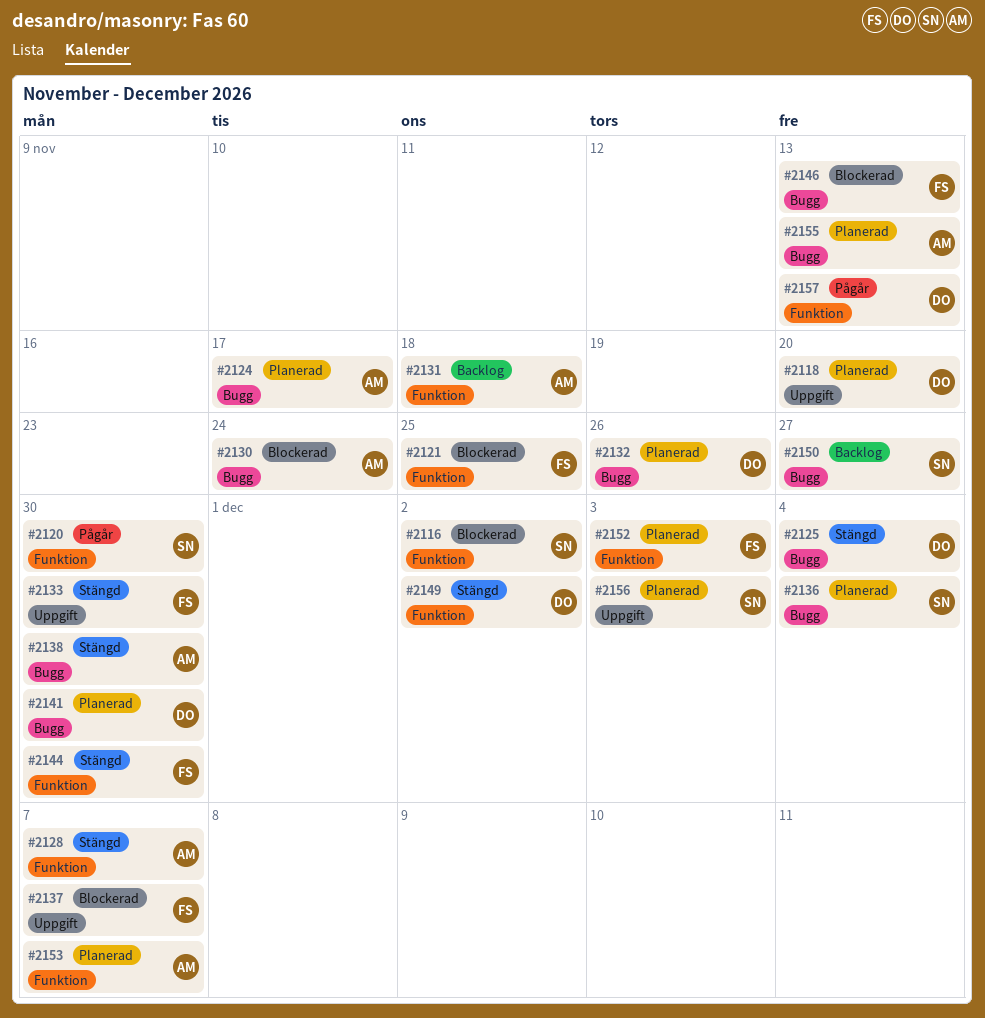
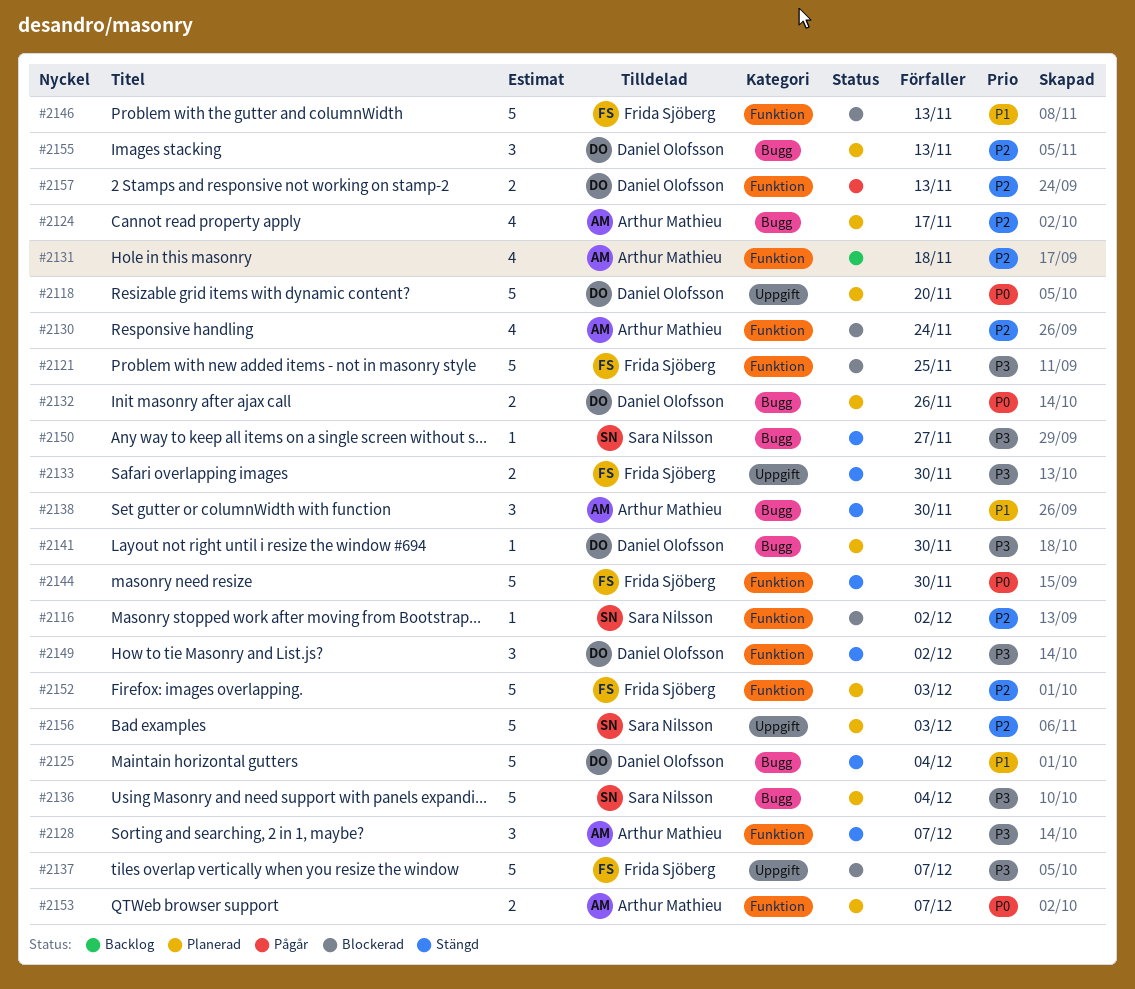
#2120: present -> none
#2130, label: Bugg -> Funktion
#2146, label: Bugg -> Funktion
#2150, status: Backlog -> Stängd
#2155, owner: Arthur Mathieu -> Daniel Olofsson

